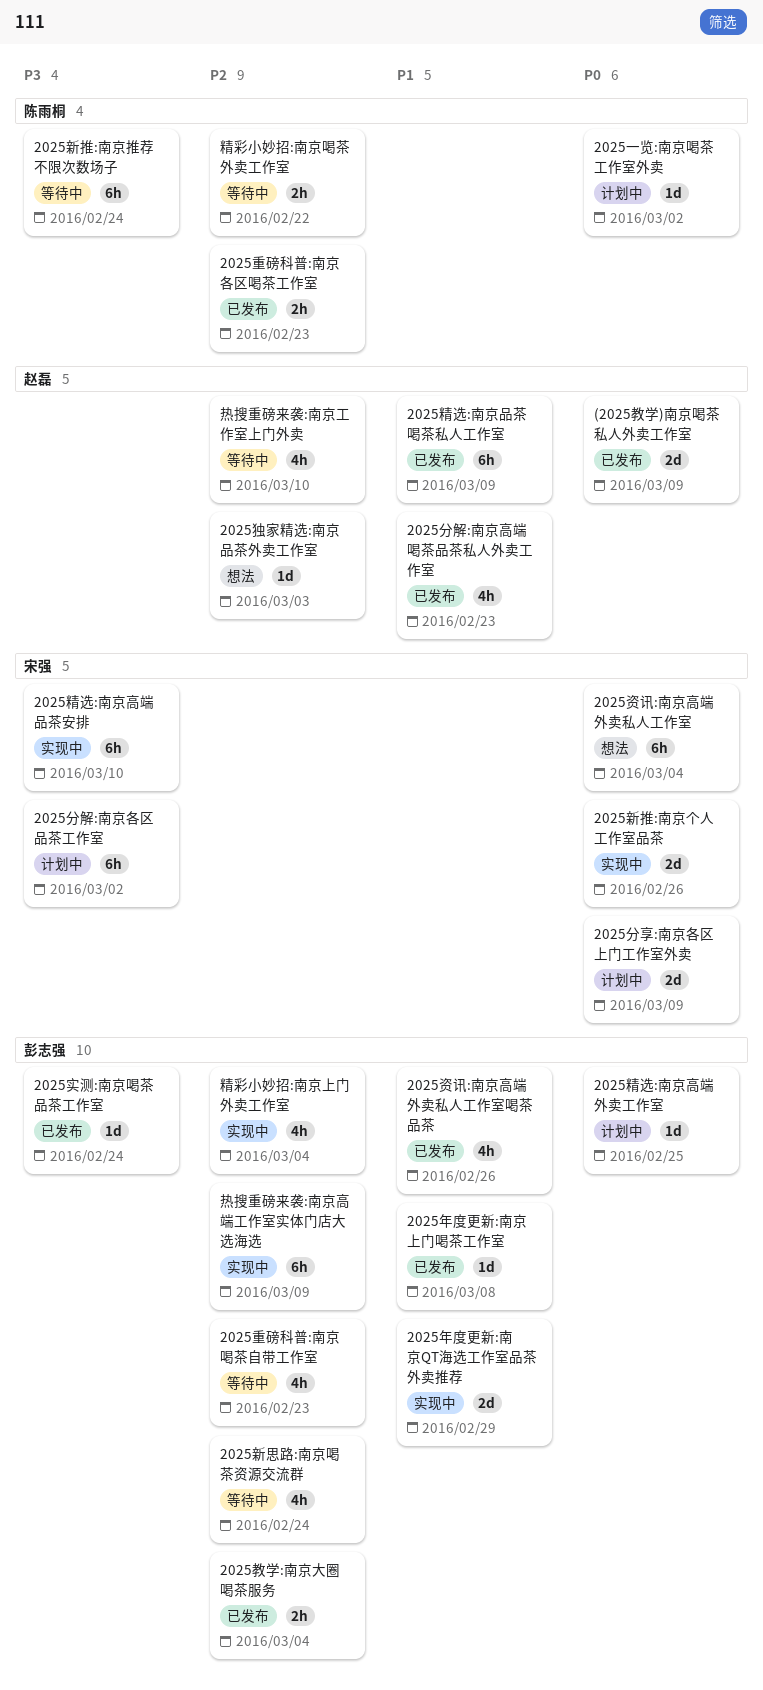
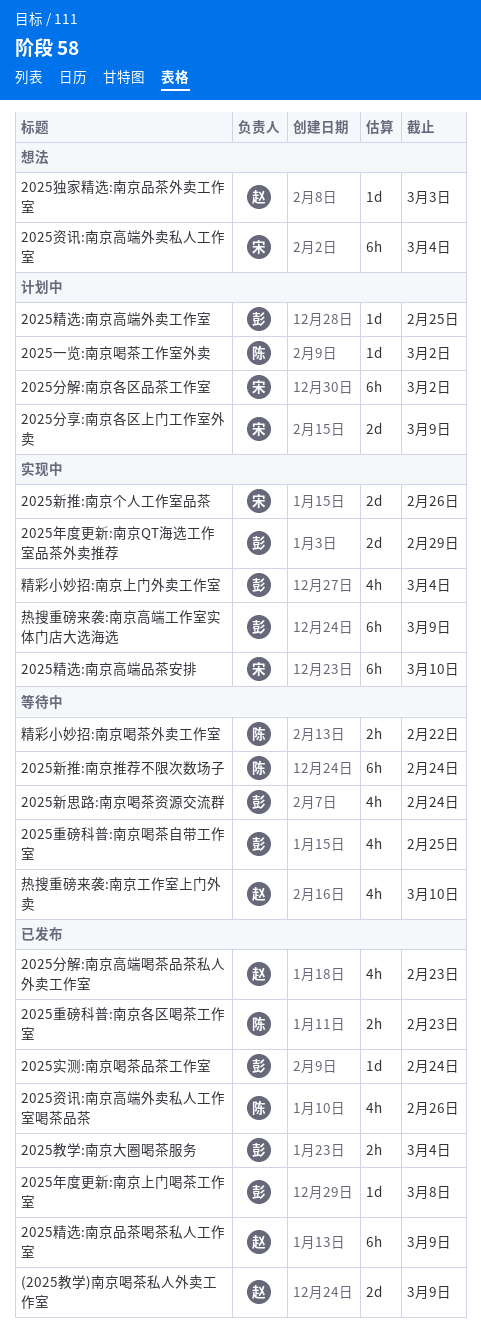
2025资讯:南京高端外卖私人工作室喝茶品茶, owner: 彭志强 -> 陈雨桐
2025重磅科普:南京喝茶自带工作室, due: Feb 23 -> Feb 25

